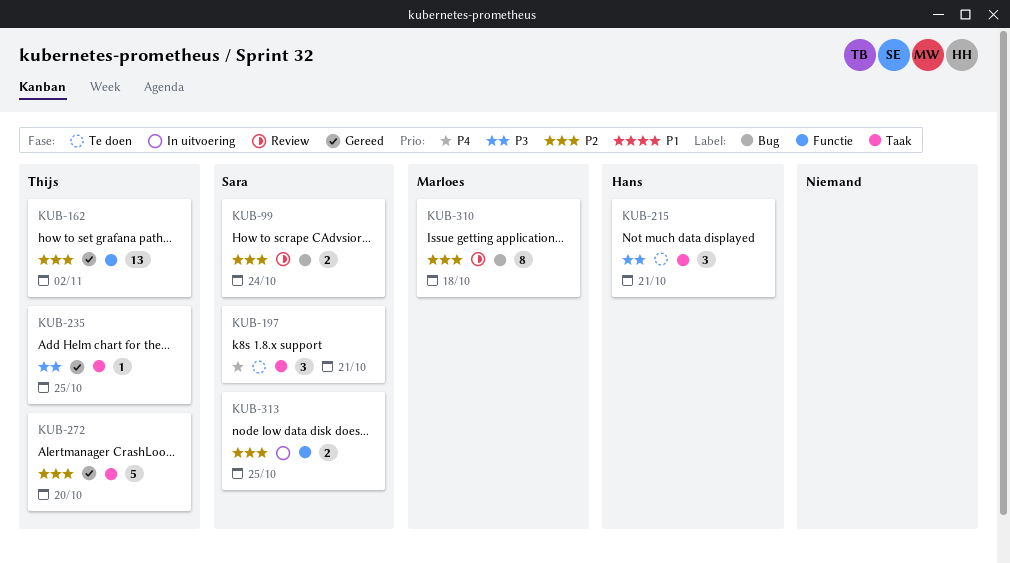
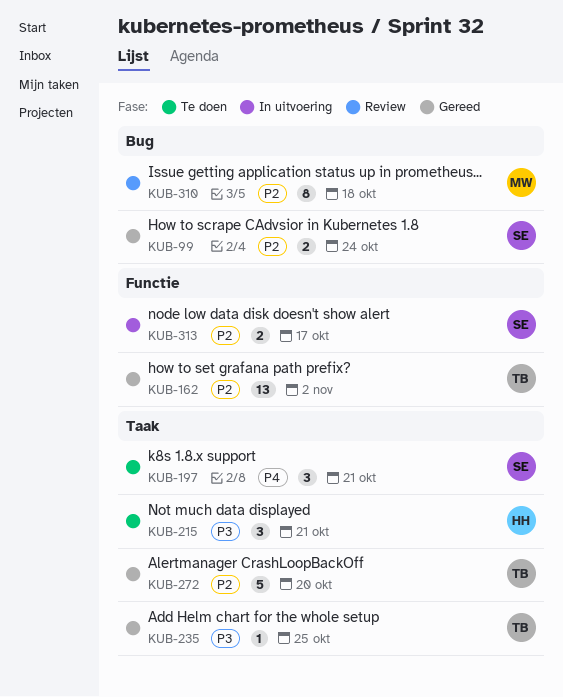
KUB-99, status: Review -> Gereed
KUB-313, due: Oct 25 -> Oct 17

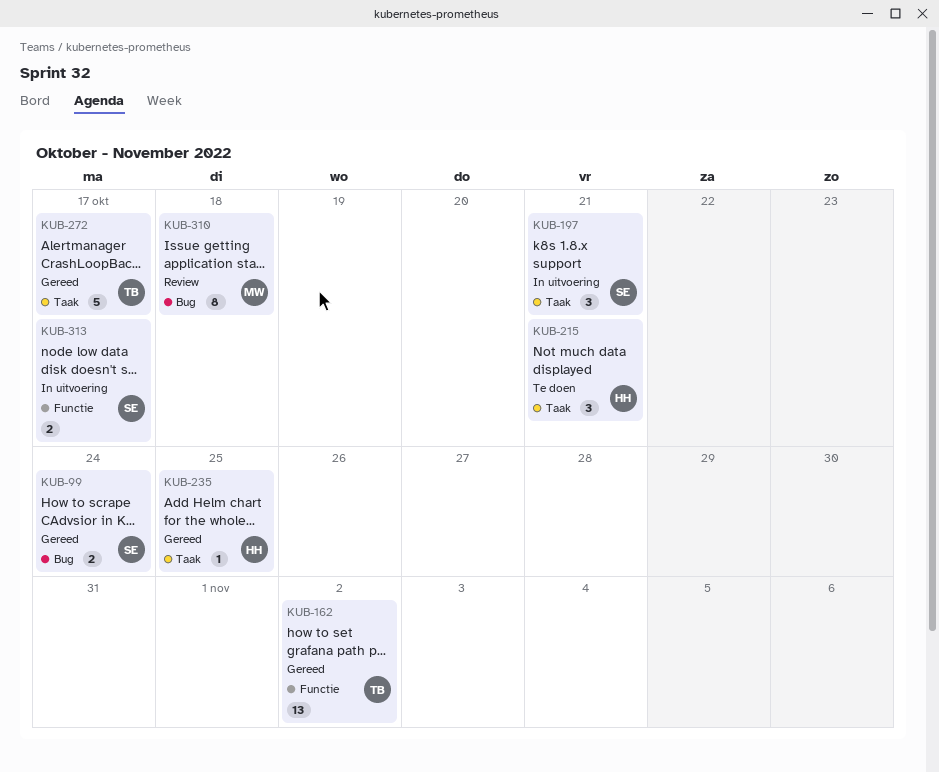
KUB-197, status: Te doen -> In uitvoering
KUB-235, owner: TB -> HH
KUB-272, due: Oct 20 -> Oct 17

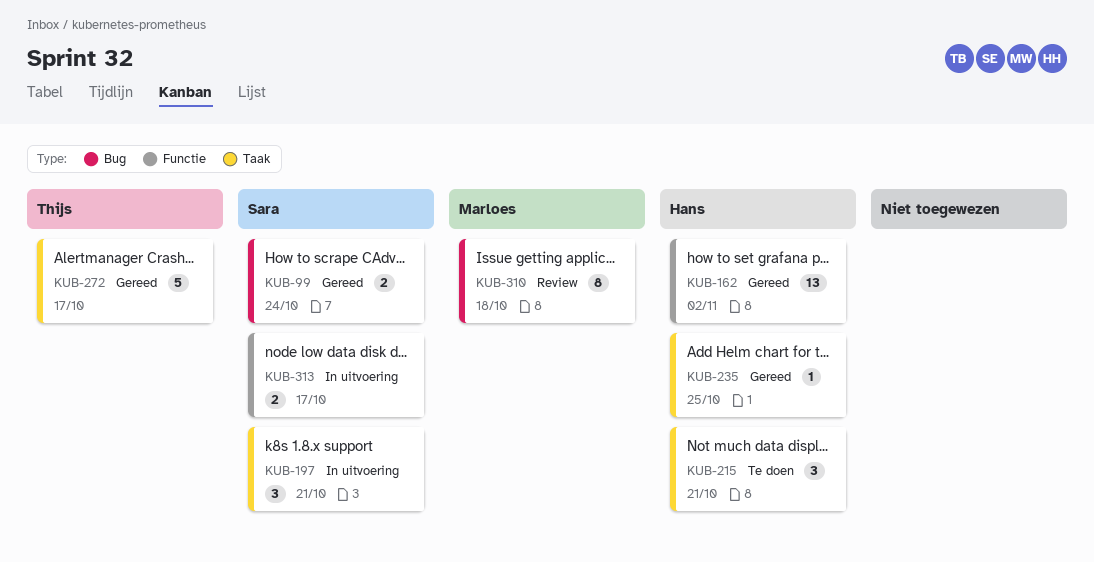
KUB-162, owner: Thijs -> Hans

